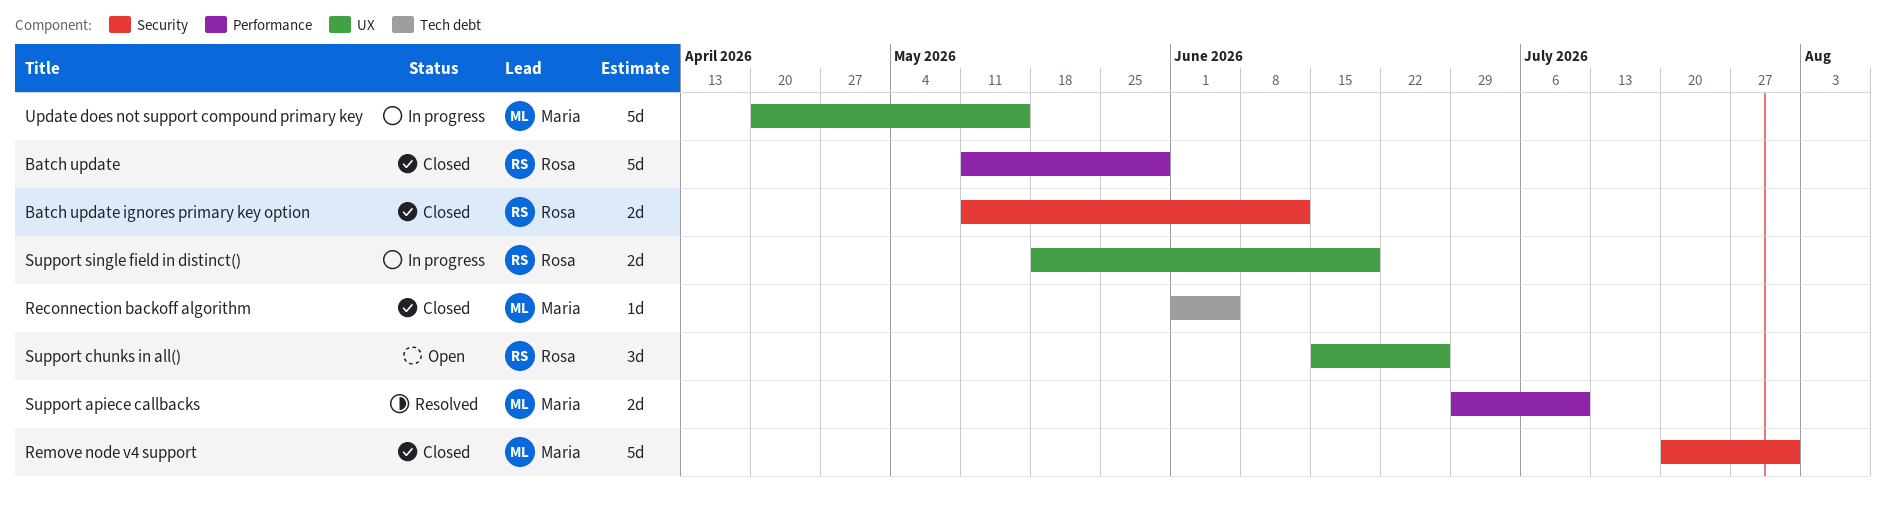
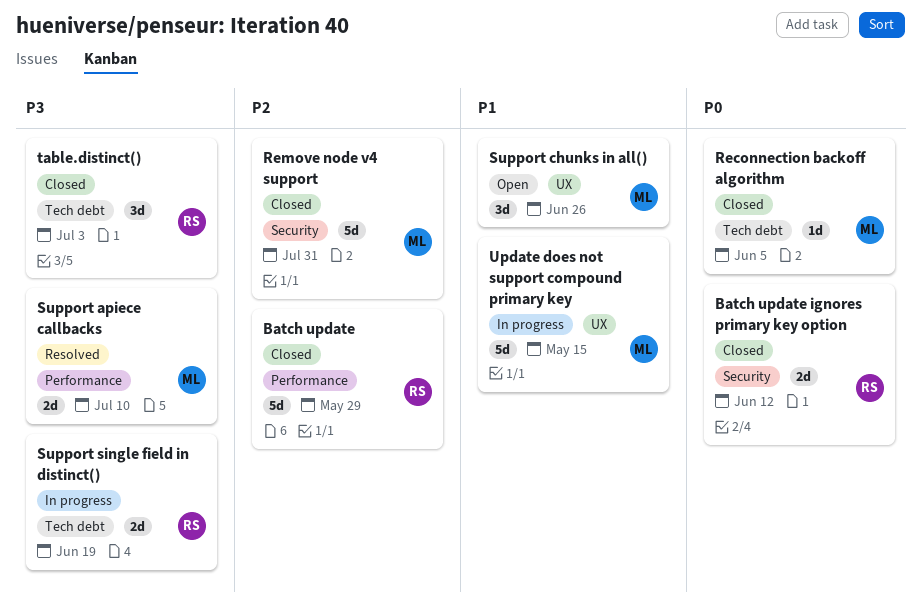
Support chunks in all(), owner: Rosa -> Maria
Support single field in distinct(), label: UX -> Tech debt
table.distinct(): none -> present

